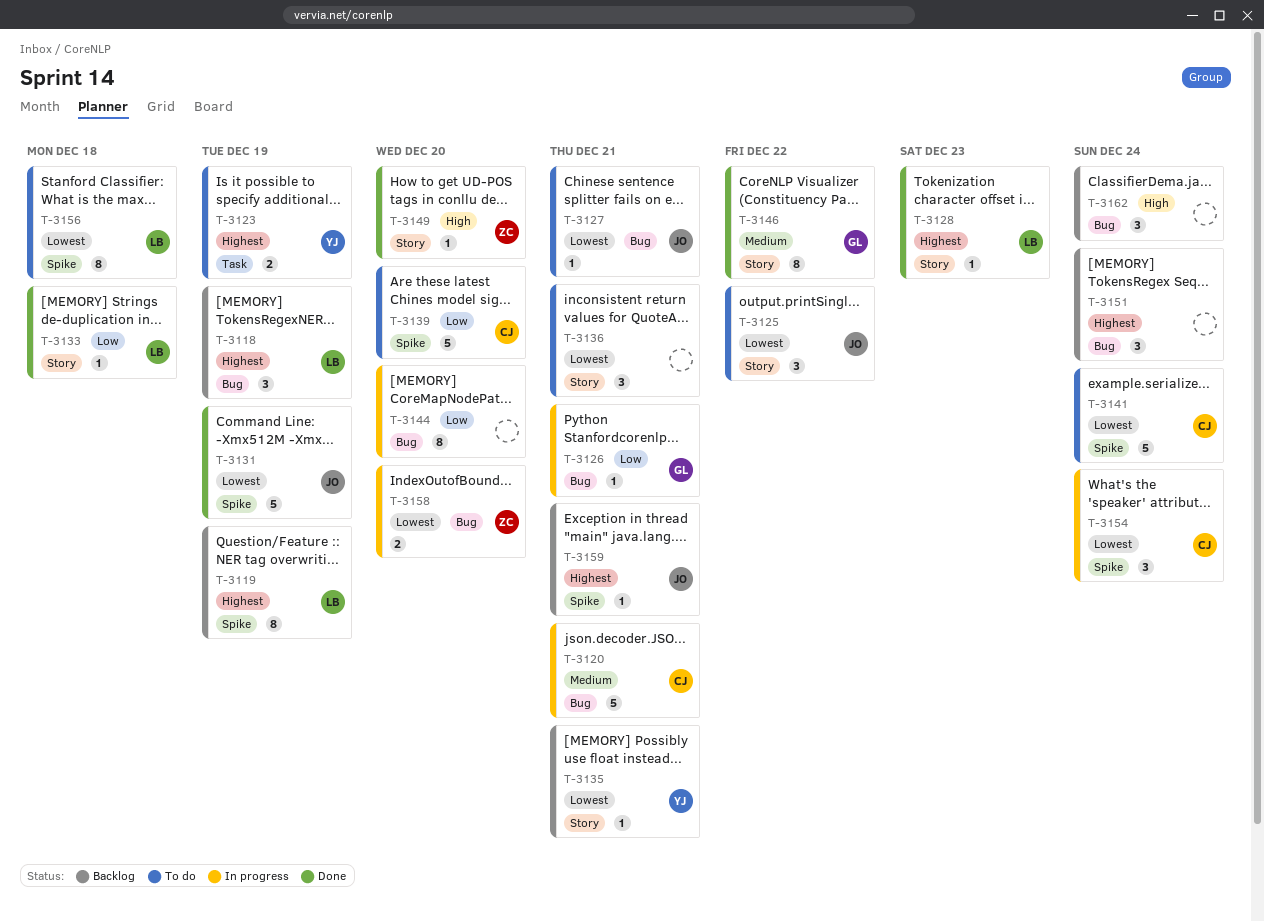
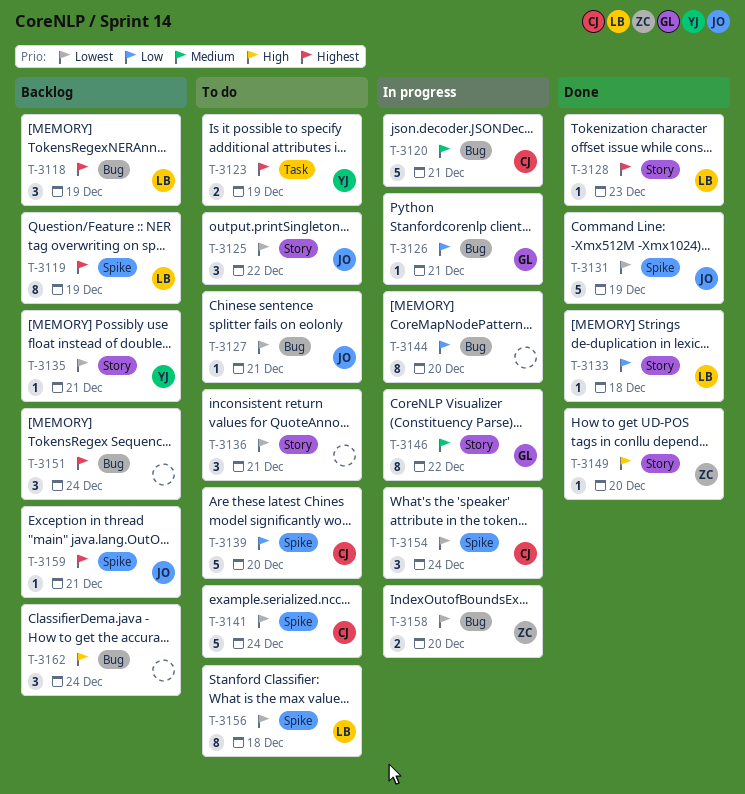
T-3146, status: Done -> In progress

